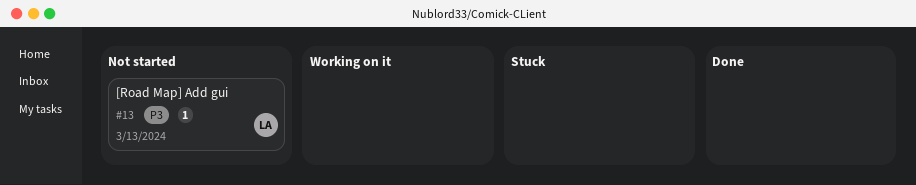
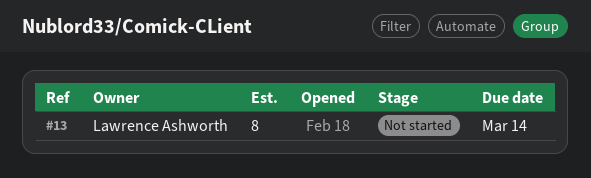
#13, estimate: 1 -> 8
#13, due: Mar 13 -> Mar 14

